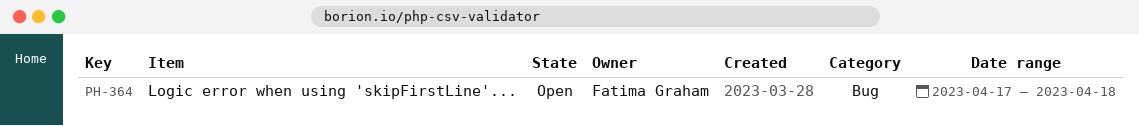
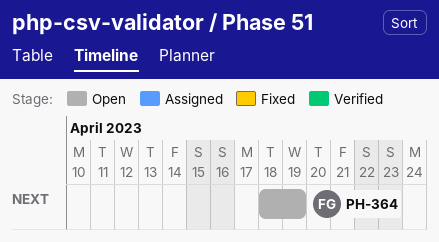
PH-364, start: Apr 17 -> Apr 18
PH-364, due: Apr 18 -> Apr 19

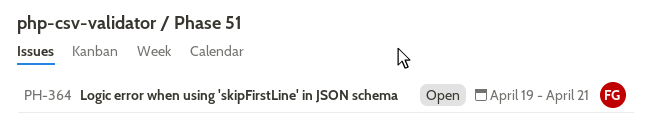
PH-364, start: Apr 18 -> Apr 19
PH-364, due: Apr 19 -> Apr 21

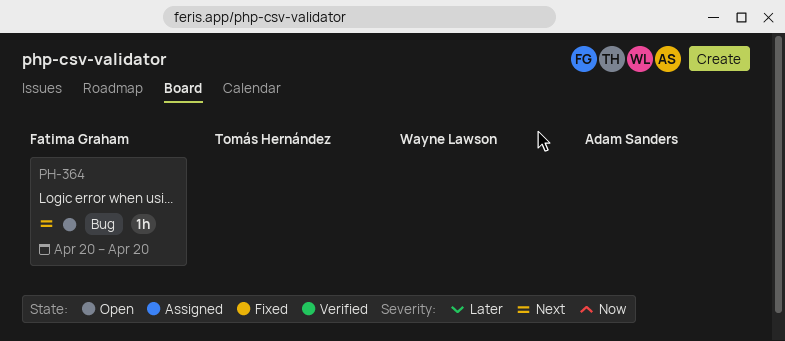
PH-364, start: Apr 19 -> Apr 20
PH-364, due: Apr 21 -> Apr 20

